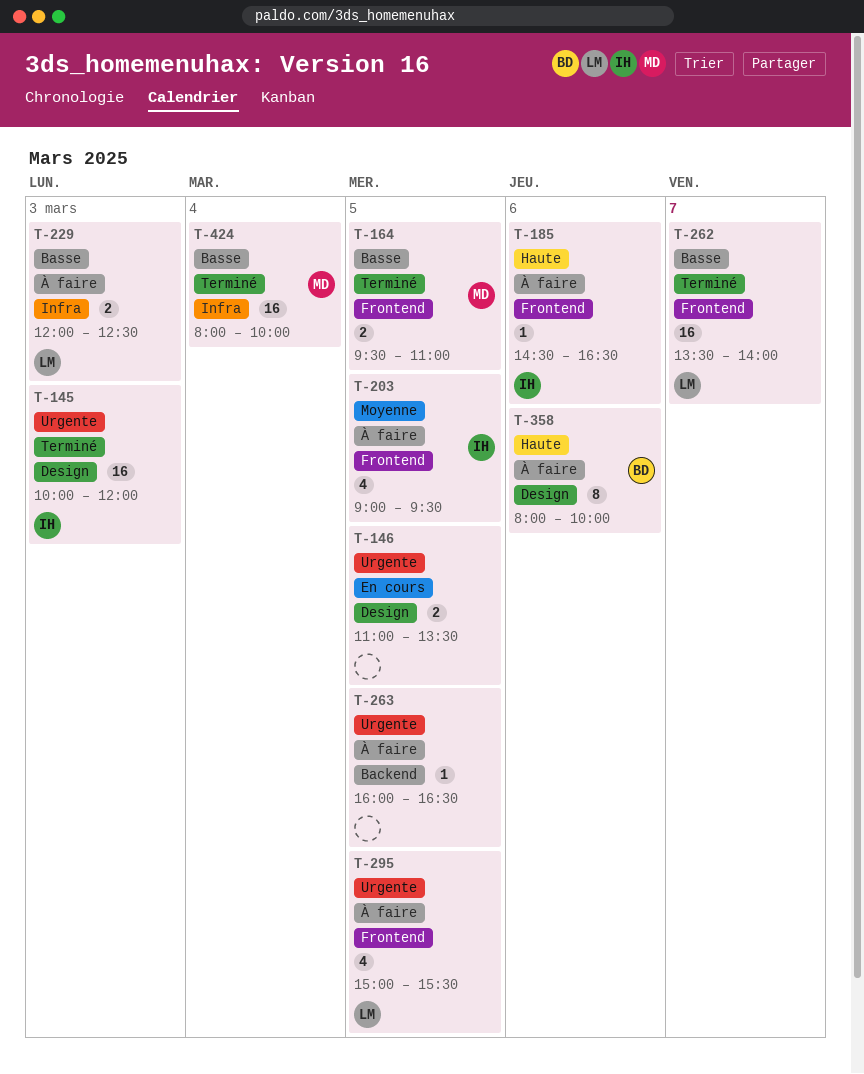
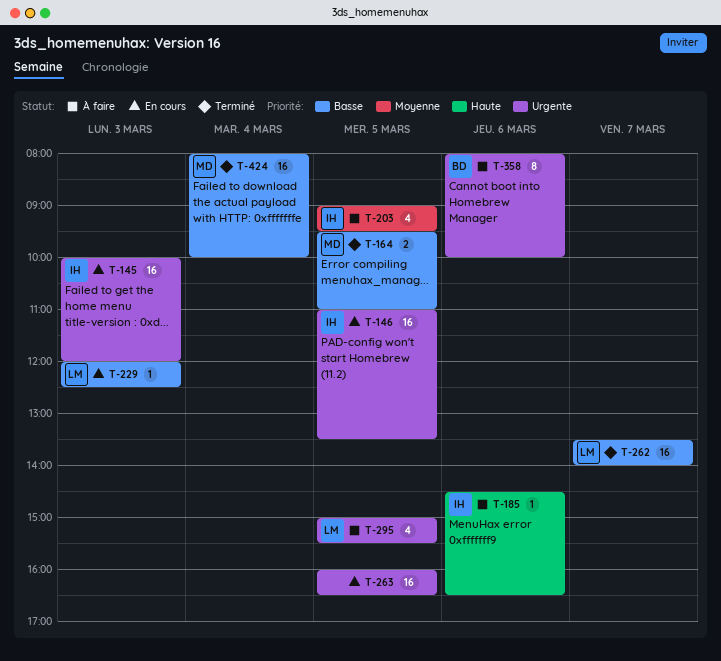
T-145, status: Terminé -> En cours
T-146, owner: none -> IH
T-146, estimate: 2 -> 16
T-229, status: À faire -> En cours
T-229, estimate: 2 -> 1
T-263, status: À faire -> En cours
T-263, estimate: 1 -> 16
T-358, priority: Haute -> Urgente

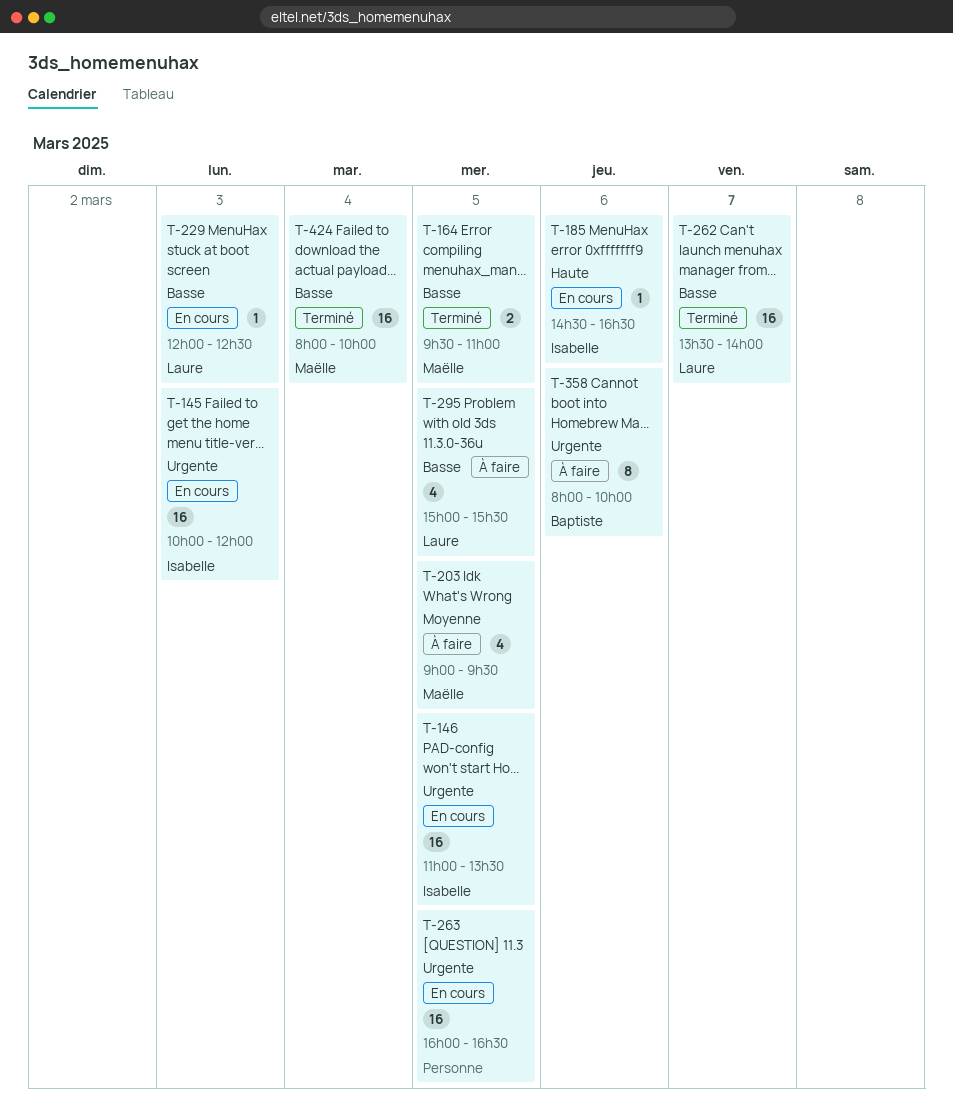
T-185, status: À faire -> En cours
T-203, owner: Isabelle -> Maëlle
T-295, priority: Urgente -> Basse

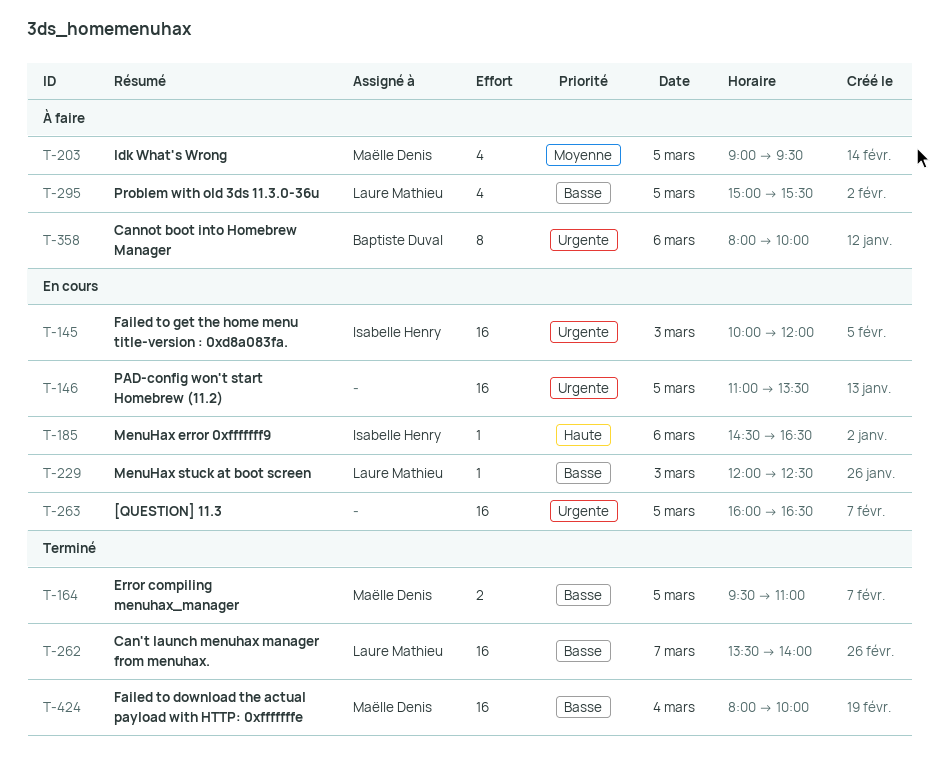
T-146, owner: Isabelle Henry -> none

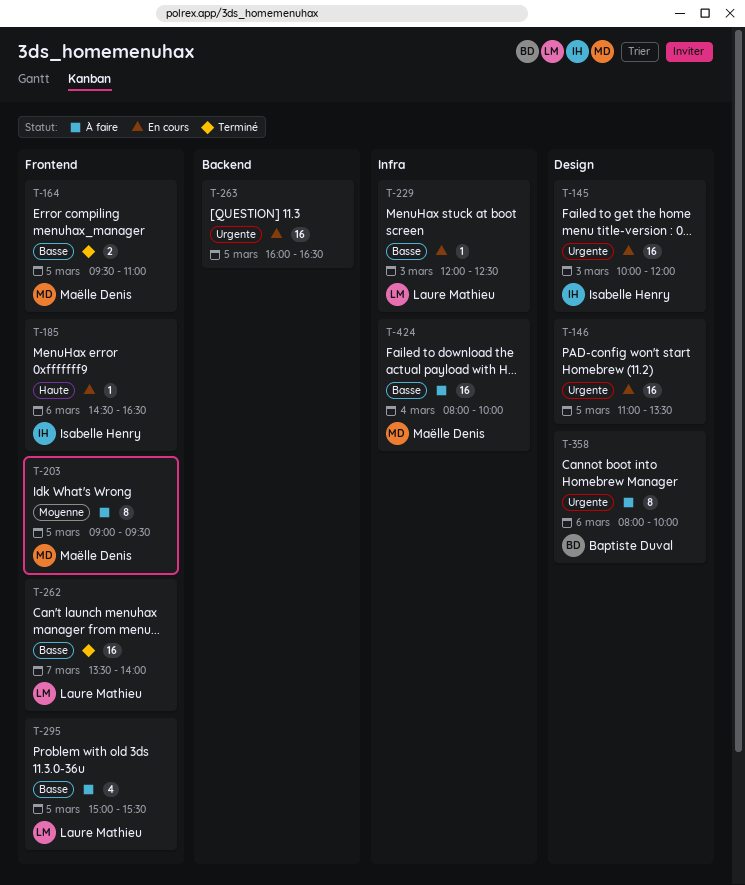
T-203, estimate: 4 -> 8
T-424, status: Terminé -> À faire

